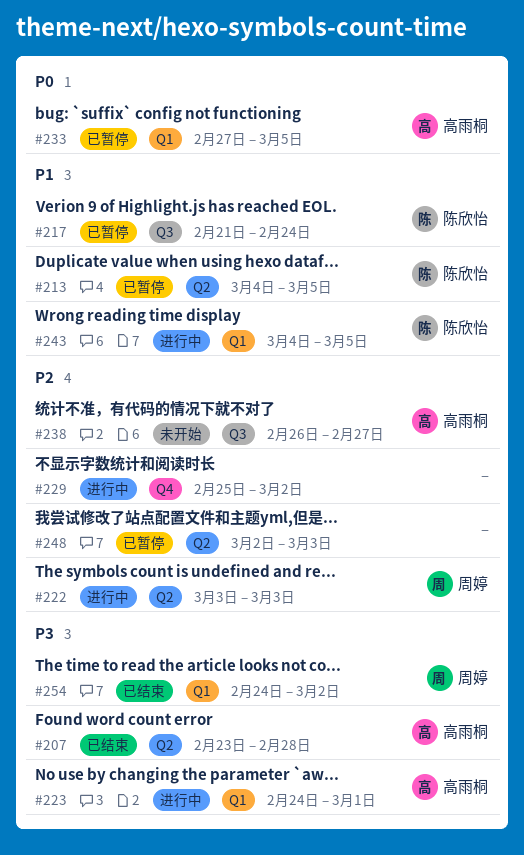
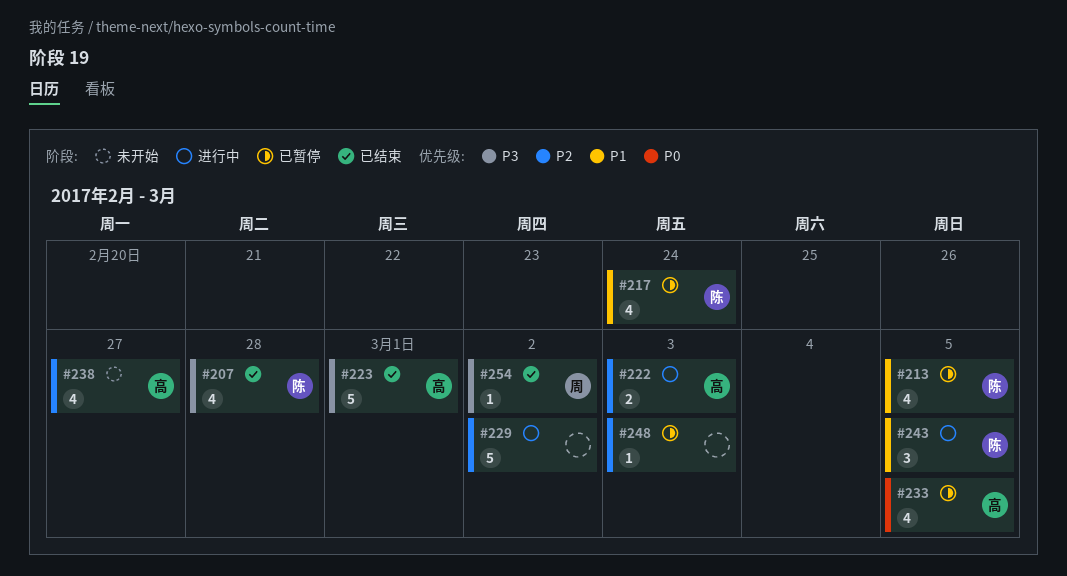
#207, owner: 高雨桐 -> 陈欣怡
#222, owner: 周婷 -> 高雨桐
#223, status: 进行中 -> 已结束

